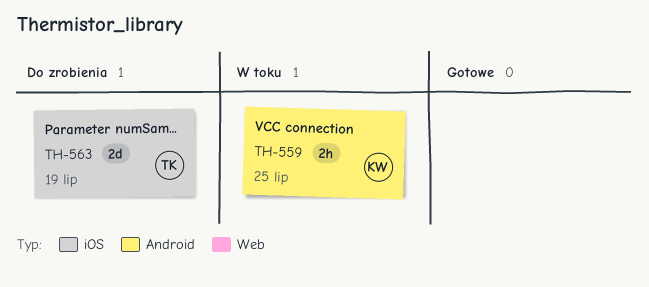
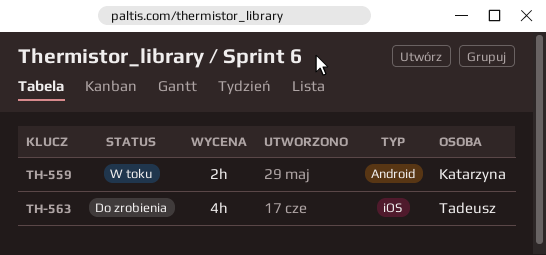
TH-563, estimate: 2d -> 4h

